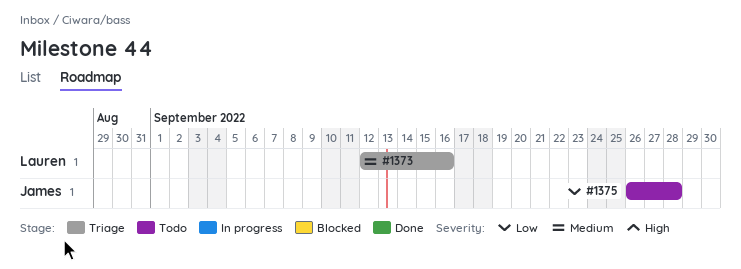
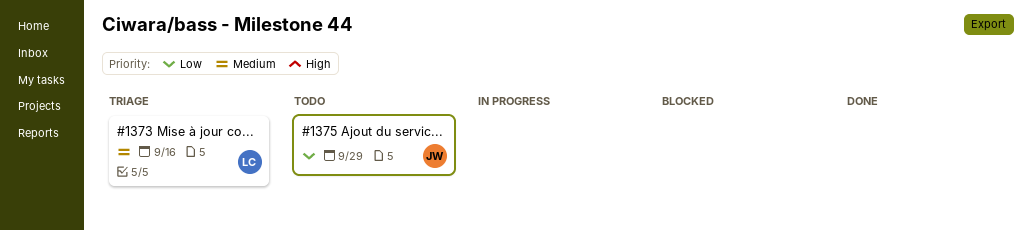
#1375, due: Sep 28 -> Sep 29

